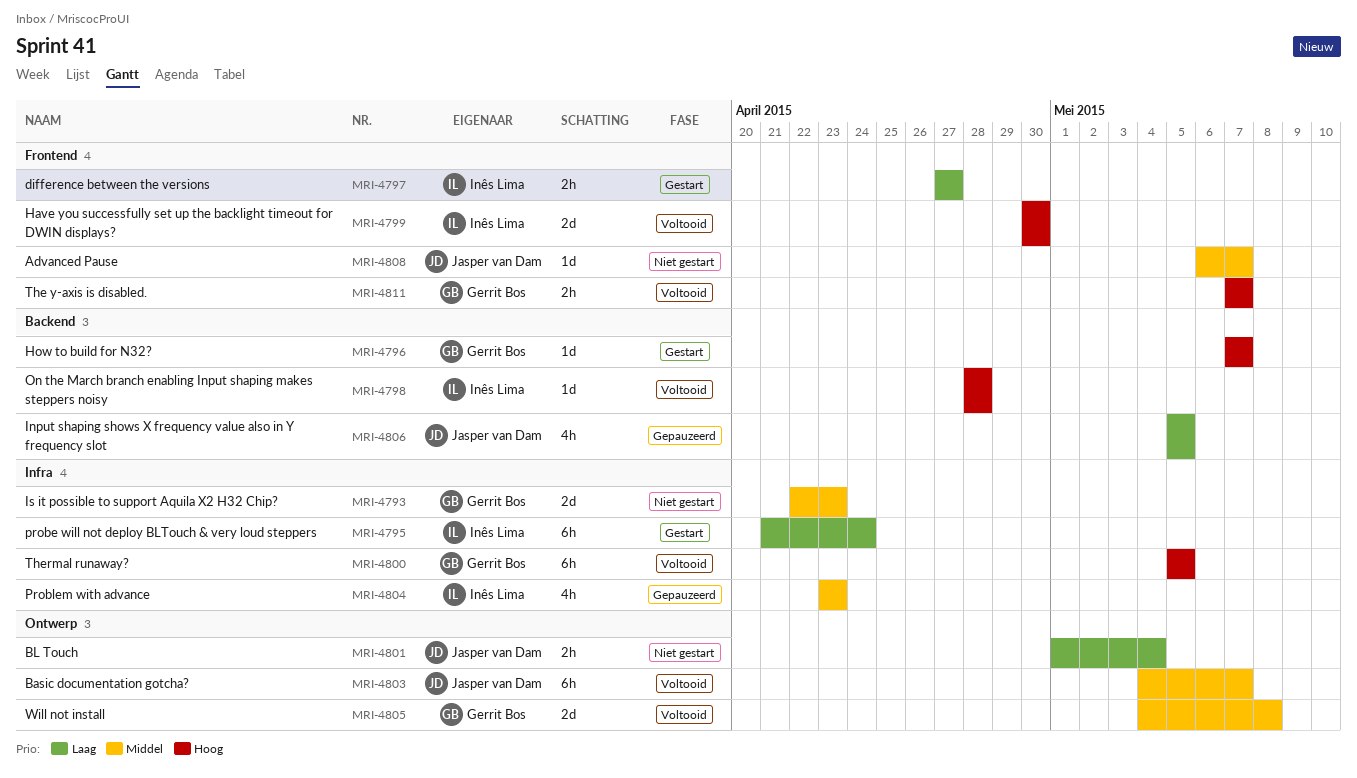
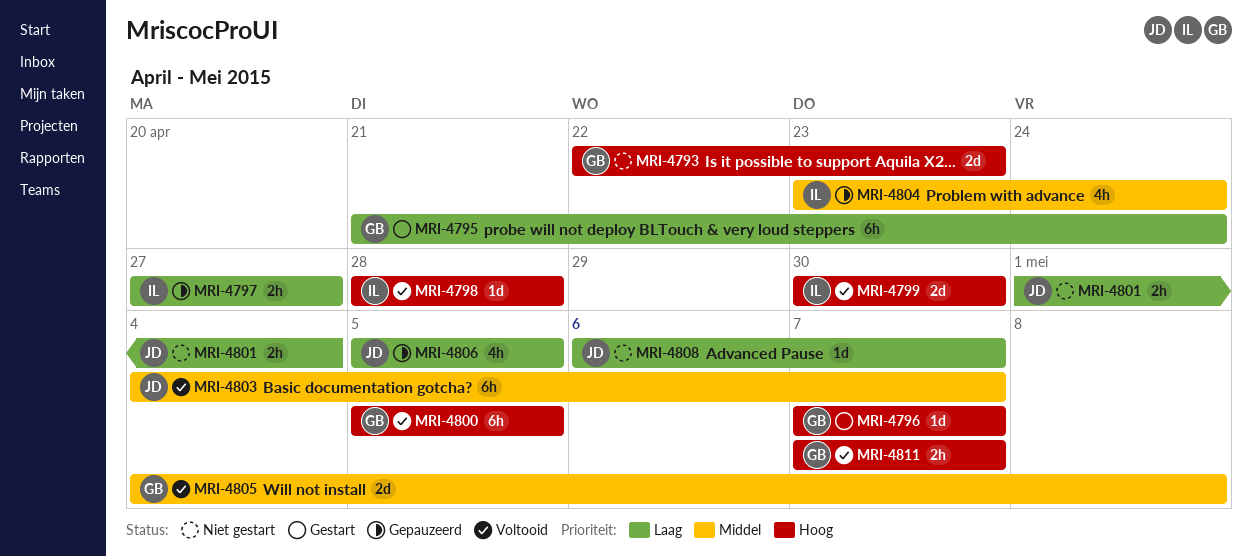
MRI-4793, priority: Middel -> Hoog
MRI-4795, owner: Inês Lima -> Gerrit Bos
MRI-4797, status: Gestart -> Gepauzeerd
MRI-4804, due: Apr 23 -> Apr 24
MRI-4808, priority: Middel -> Laag

